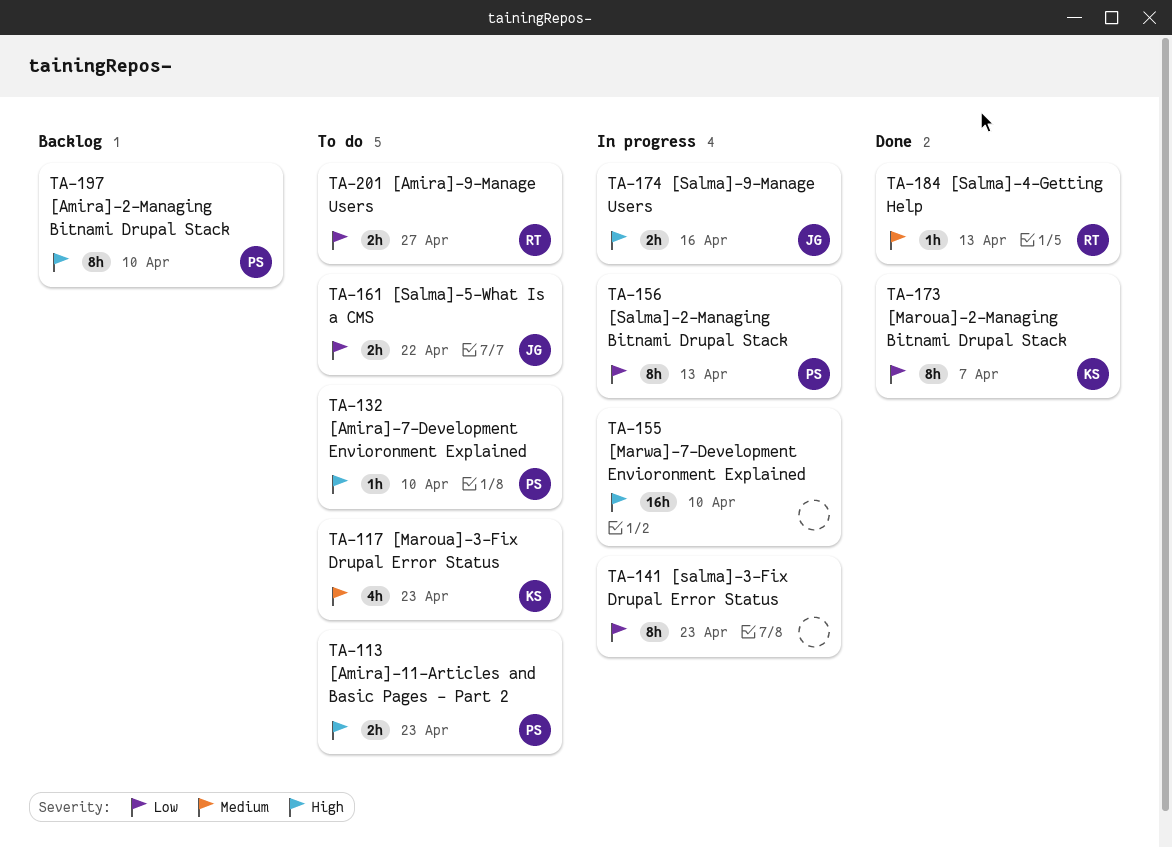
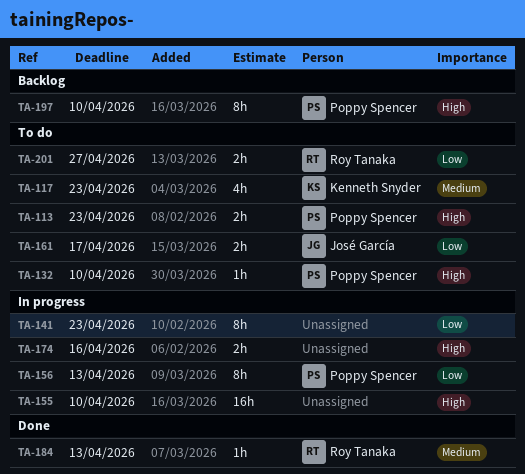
TA-161, due: Apr 22 -> Apr 17
TA-173: present -> none
TA-174, owner: José García -> none

